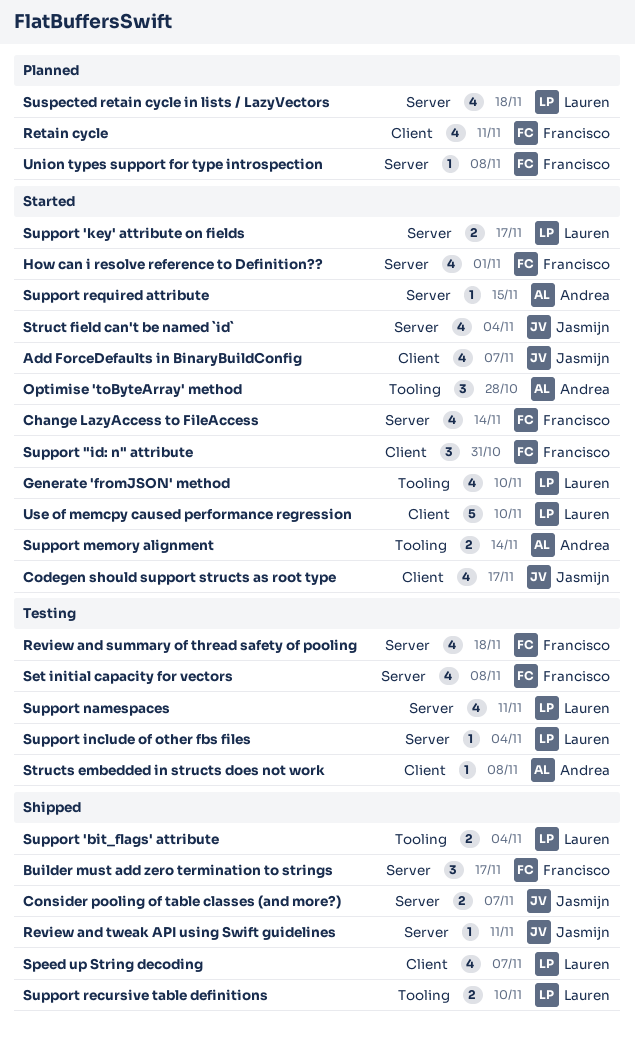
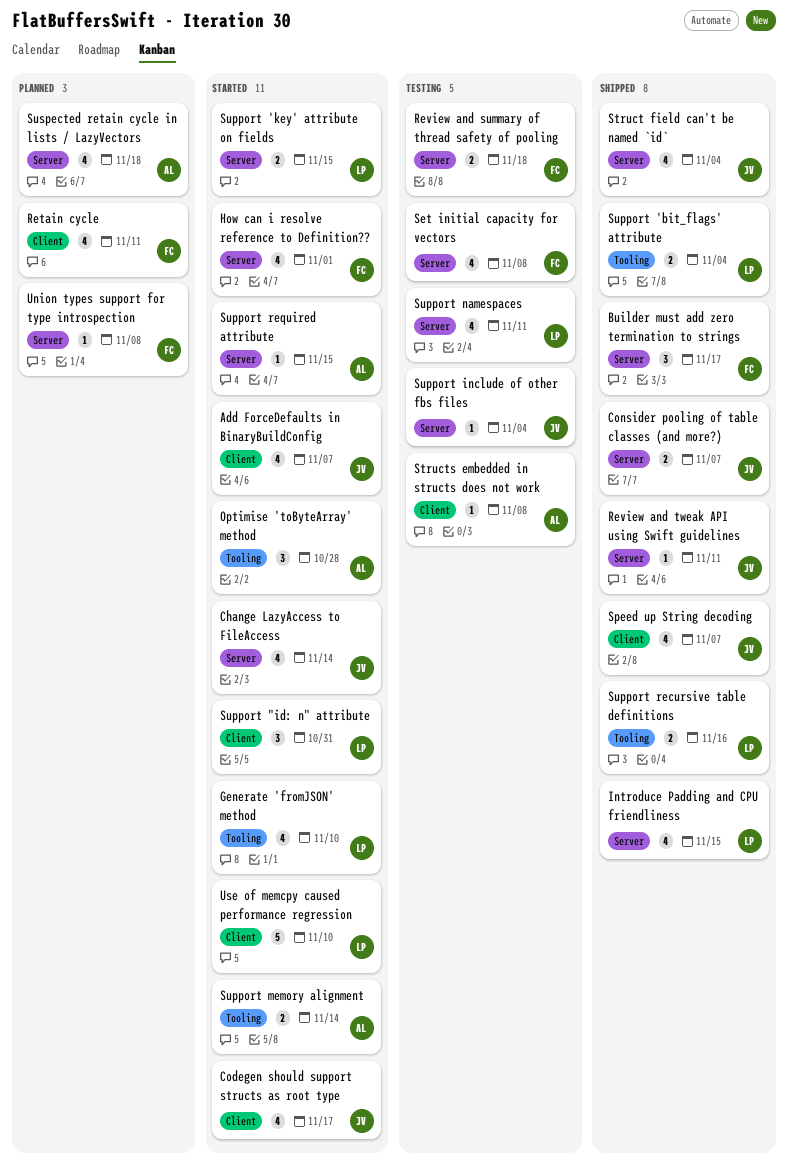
Change LazyAccess to FileAccess, owner: Francisco -> Jasmijn
Introduce Padding and CPU friendliness: none -> present
Review and summary of thread safety of pooling, estimate: 4 -> 2
Speed up String decoding, owner: Lauren -> Jasmijn
Struct field can't be named `id`, status: Started -> Shipped
Support "id: n" attribute, owner: Francisco -> Lauren
Support 'key' attribute on fields, due: Nov 17 -> Nov 15
Support include of other fbs files, owner: Lauren -> Jasmijn
Support recursive table definitions, due: Nov 10 -> Nov 16
Suspected retain cycle in lists / LazyVectors, owner: Lauren -> Andrea

